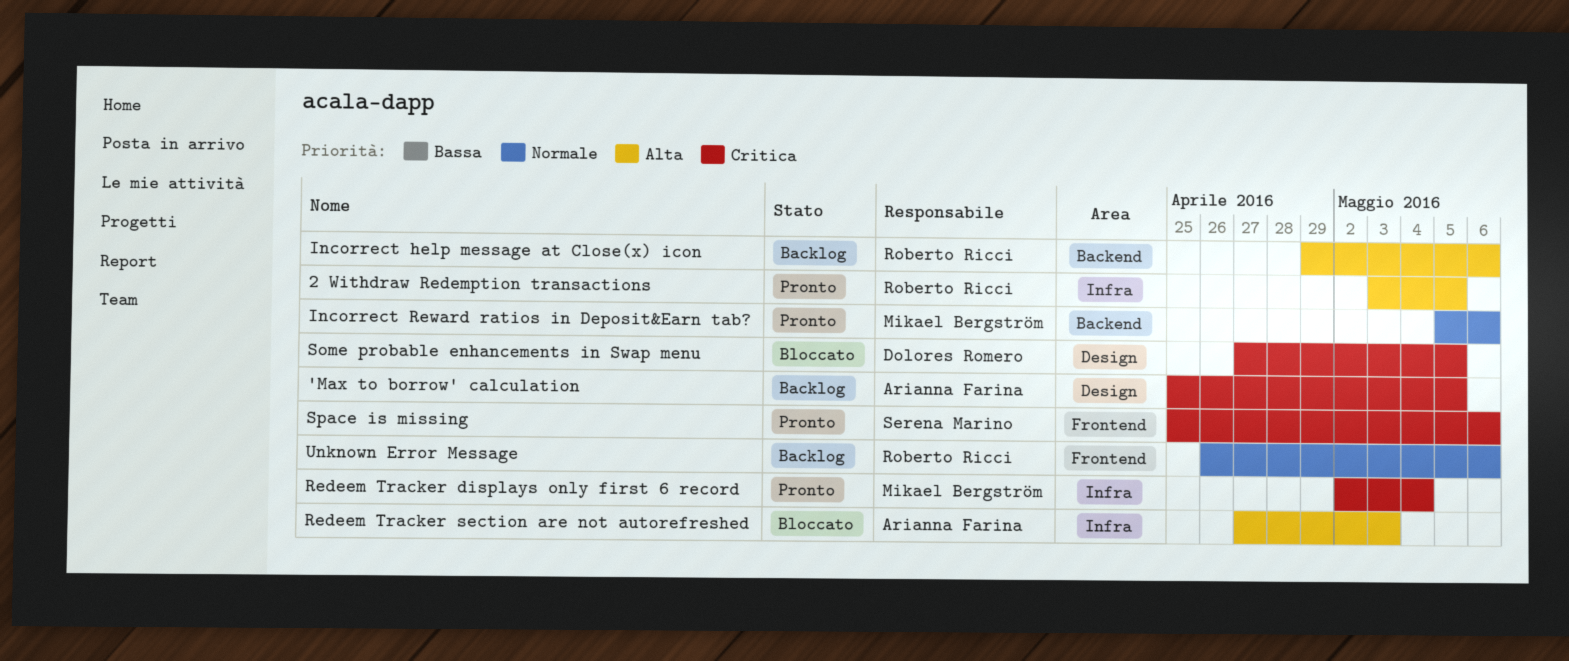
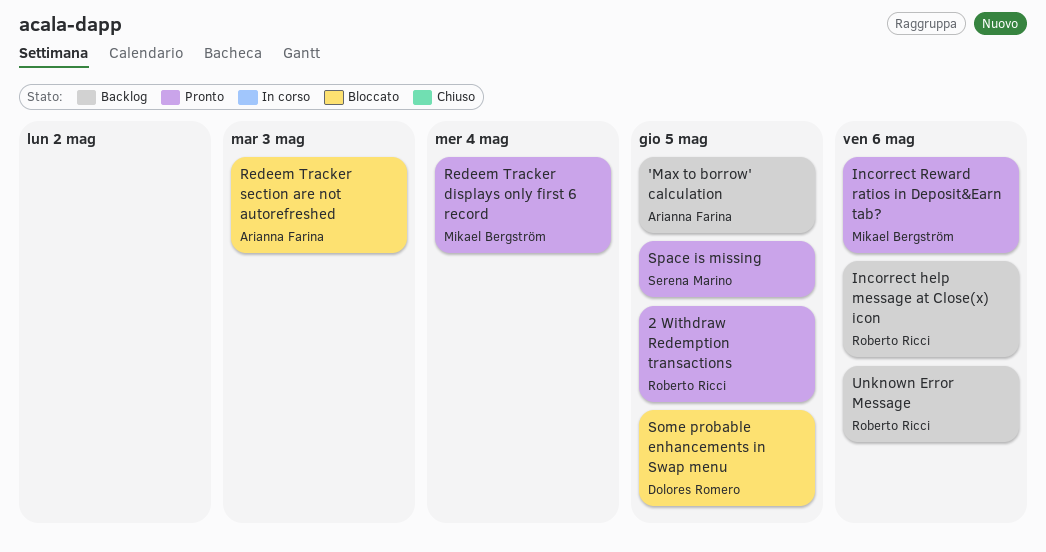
Space is missing, due: May 6 -> May 5

